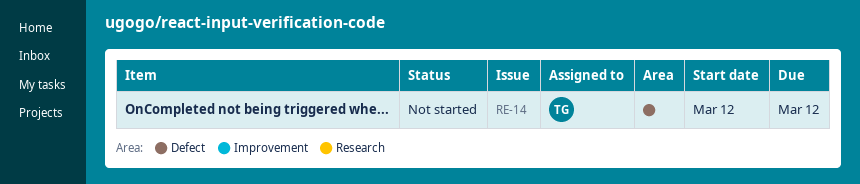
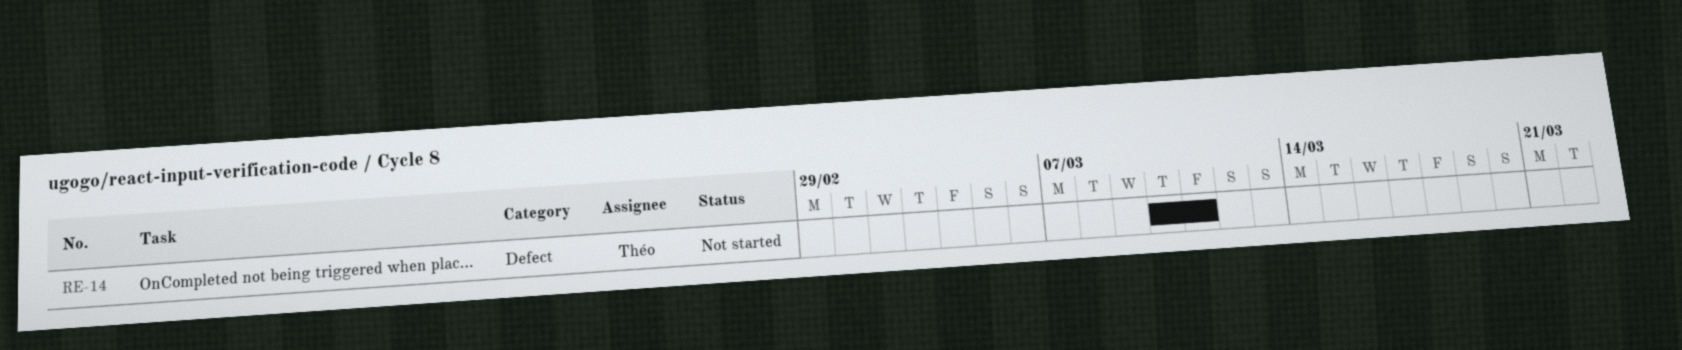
RE-14, start: Mar 12 -> Mar 10
RE-14, due: Mar 12 -> Mar 11

